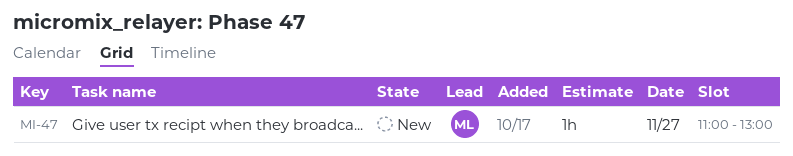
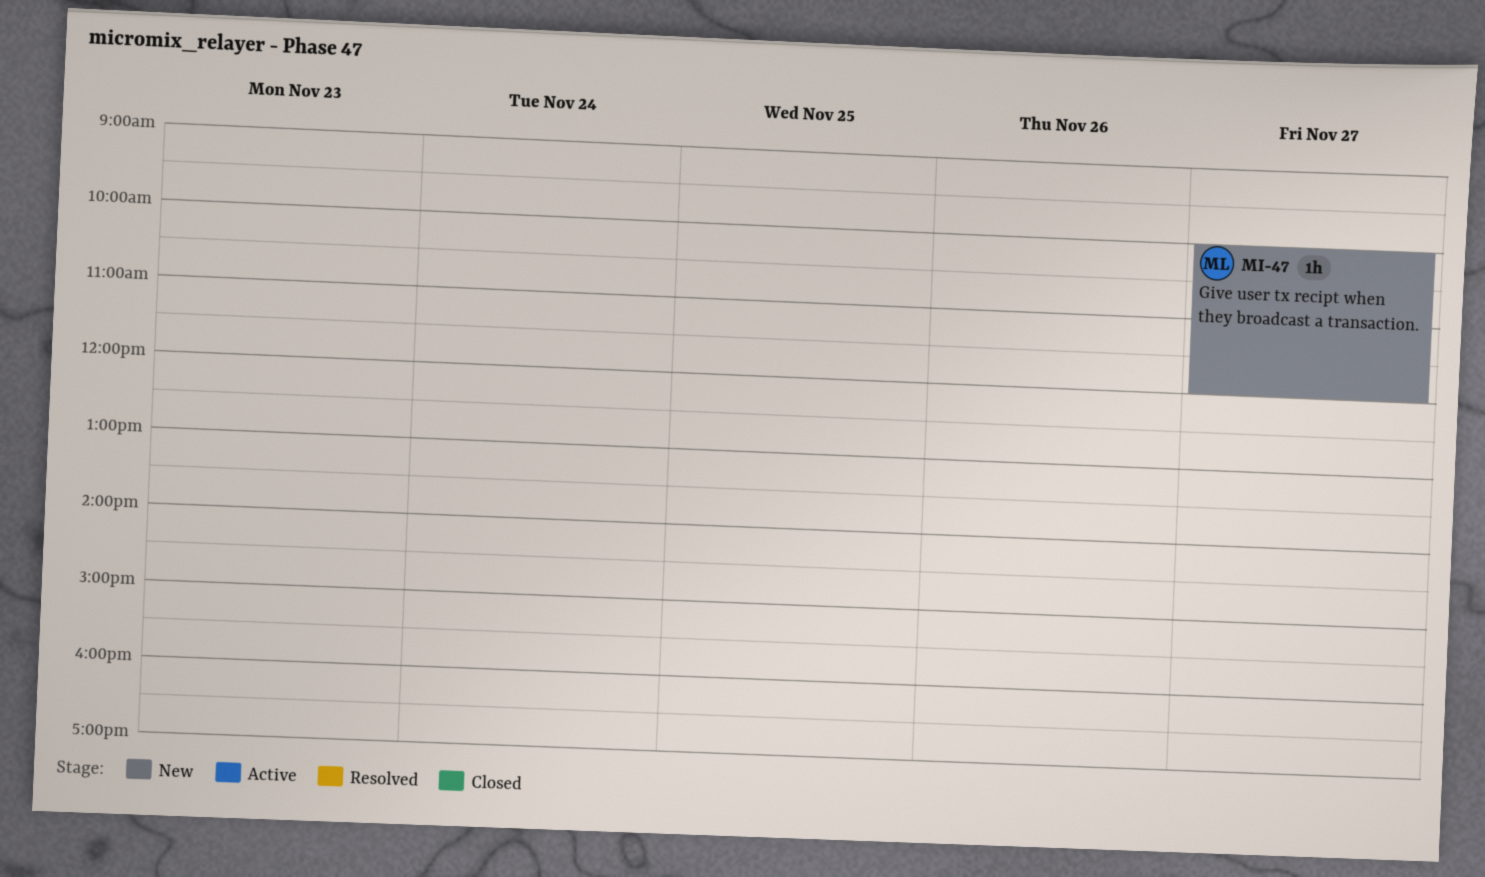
MI-47, begins: 11:00 -> 10:00
MI-47, ends: 13:00 -> 12:00

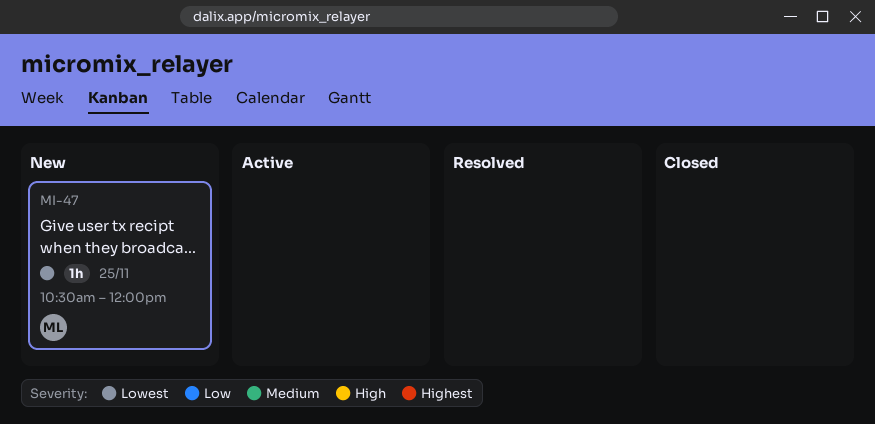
MI-47, day: Nov 27 -> Nov 25
MI-47, begins: 10:00 -> 10:30

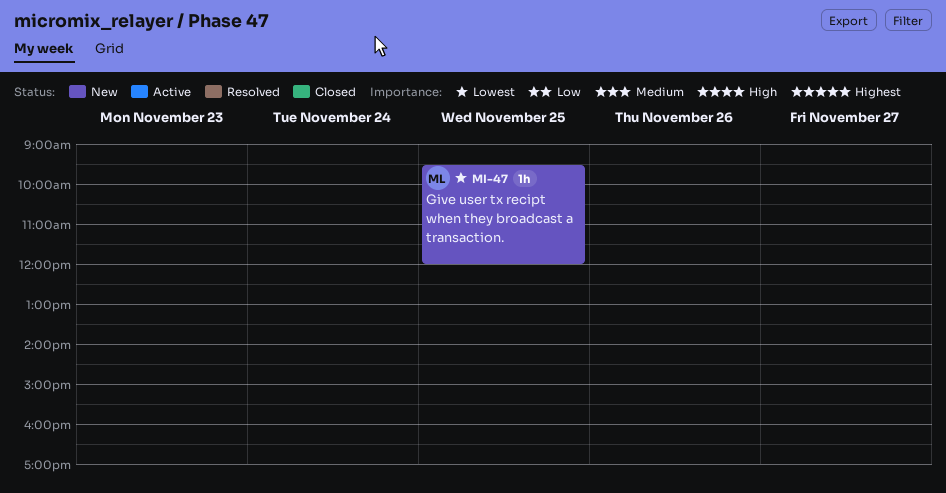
MI-47, begins: 10:30 -> 09:30

